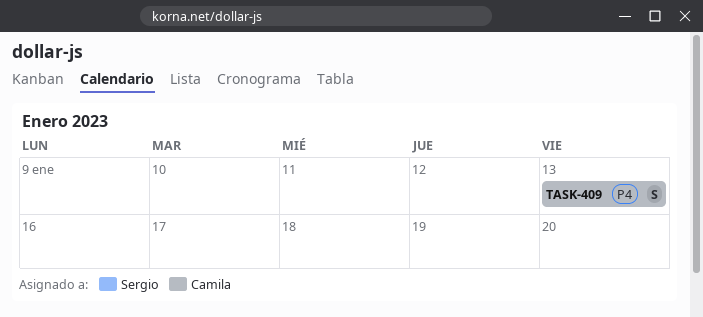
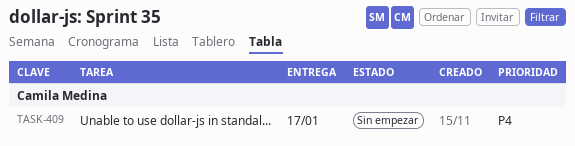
TASK-409, due: Jan 13 -> Jan 17

